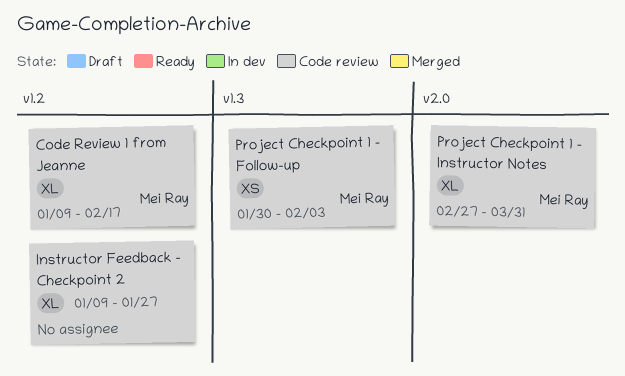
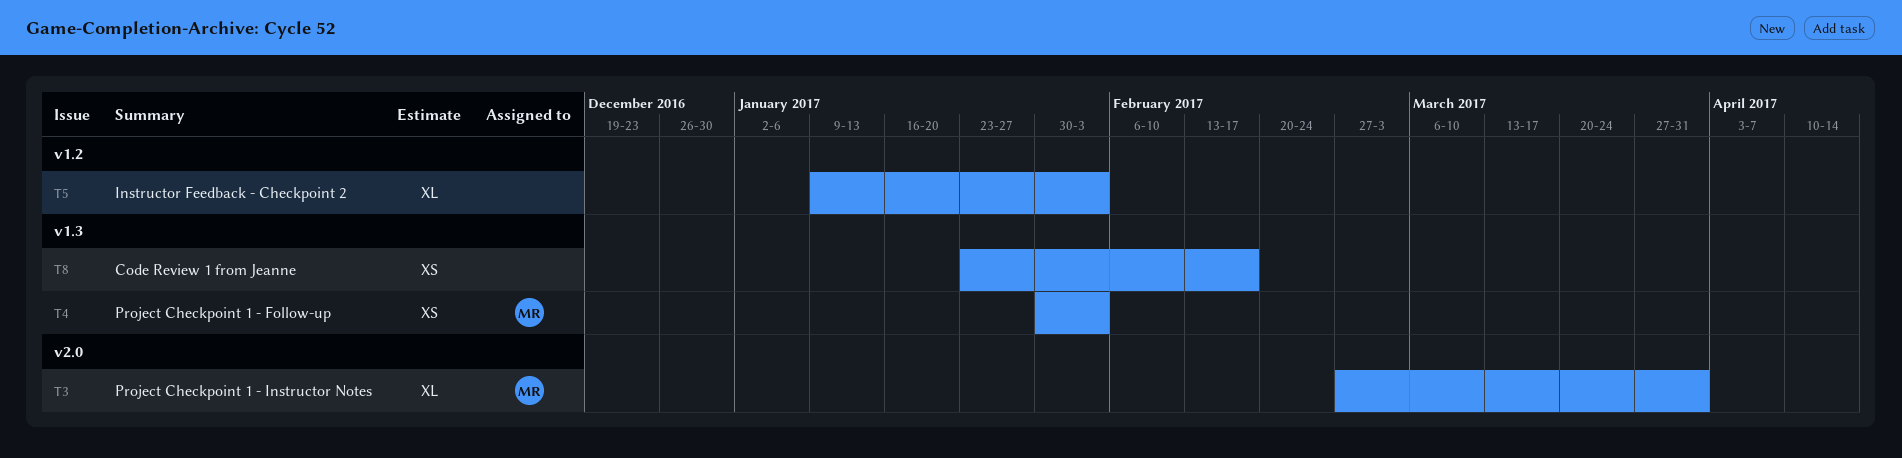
Code Review 1 from Jeanne, owner: Mei Ray -> none
Code Review 1 from Jeanne, label: v1.2 -> v1.3
Code Review 1 from Jeanne, estimate: XL -> XS
Code Review 1 from Jeanne, start: Jan 9 -> Jan 23
Instructor Feedback - Checkpoint 2, due: Jan 27 -> Feb 3

